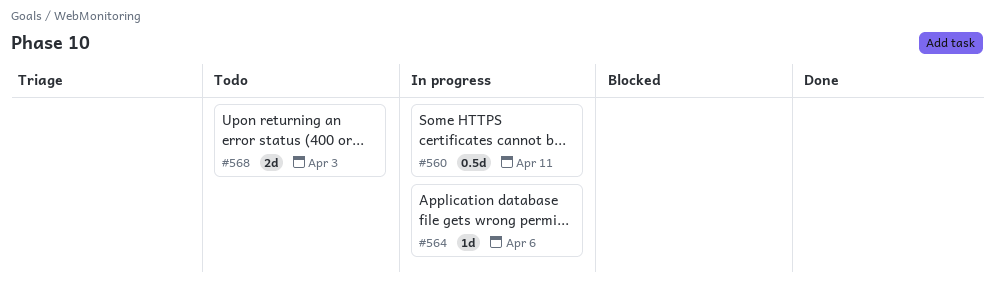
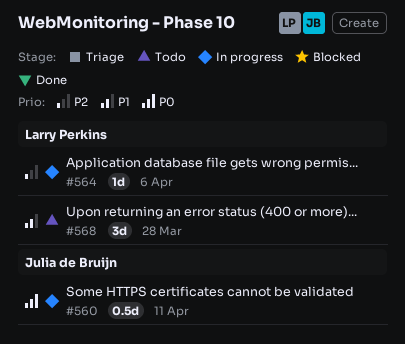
#568, estimate: 2d -> 3d
#568, due: Apr 3 -> Mar 28

